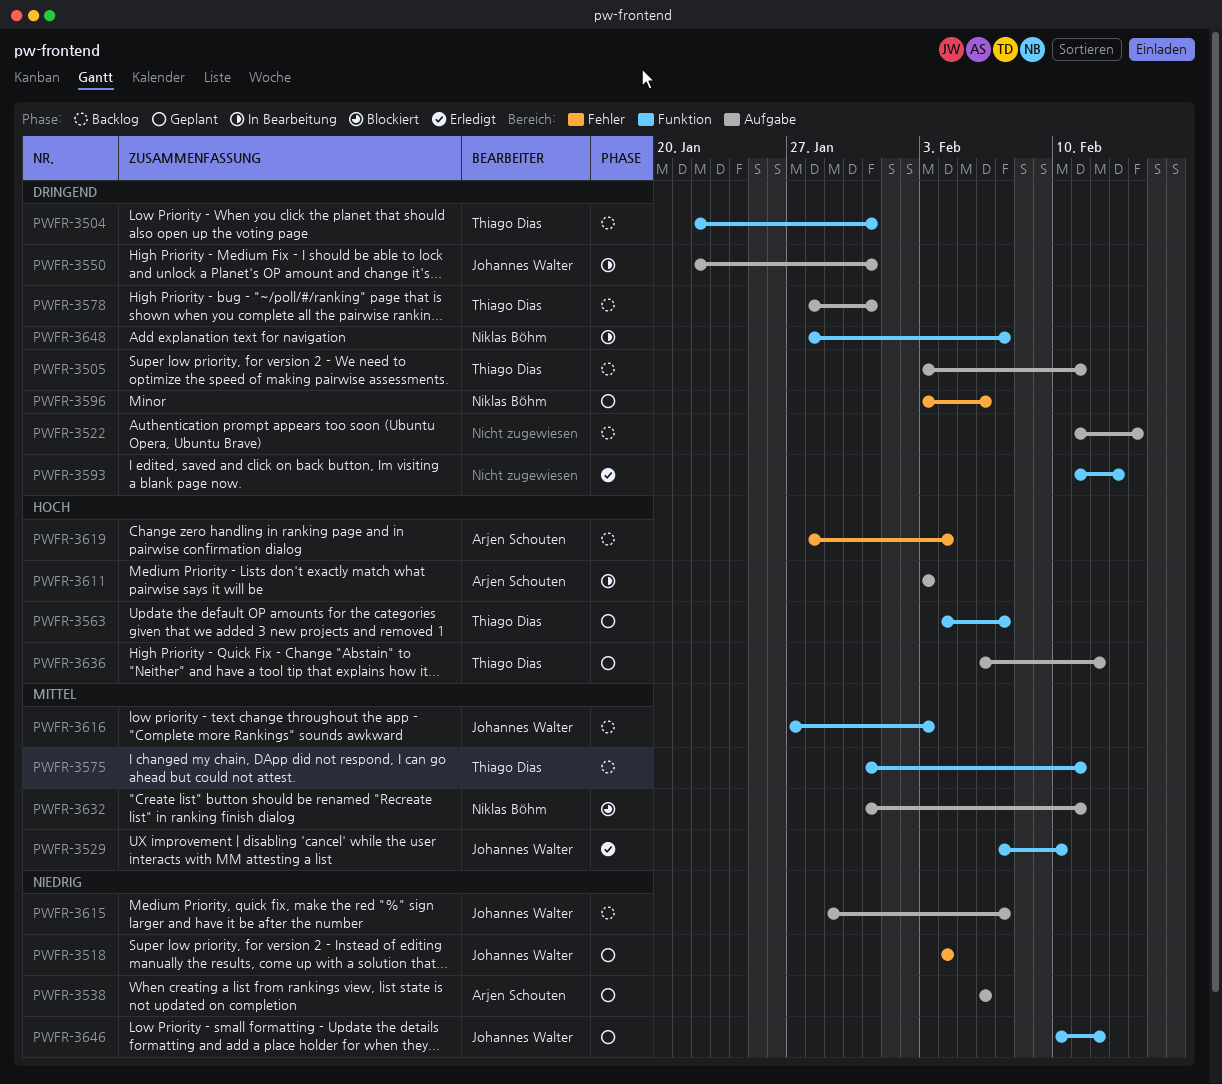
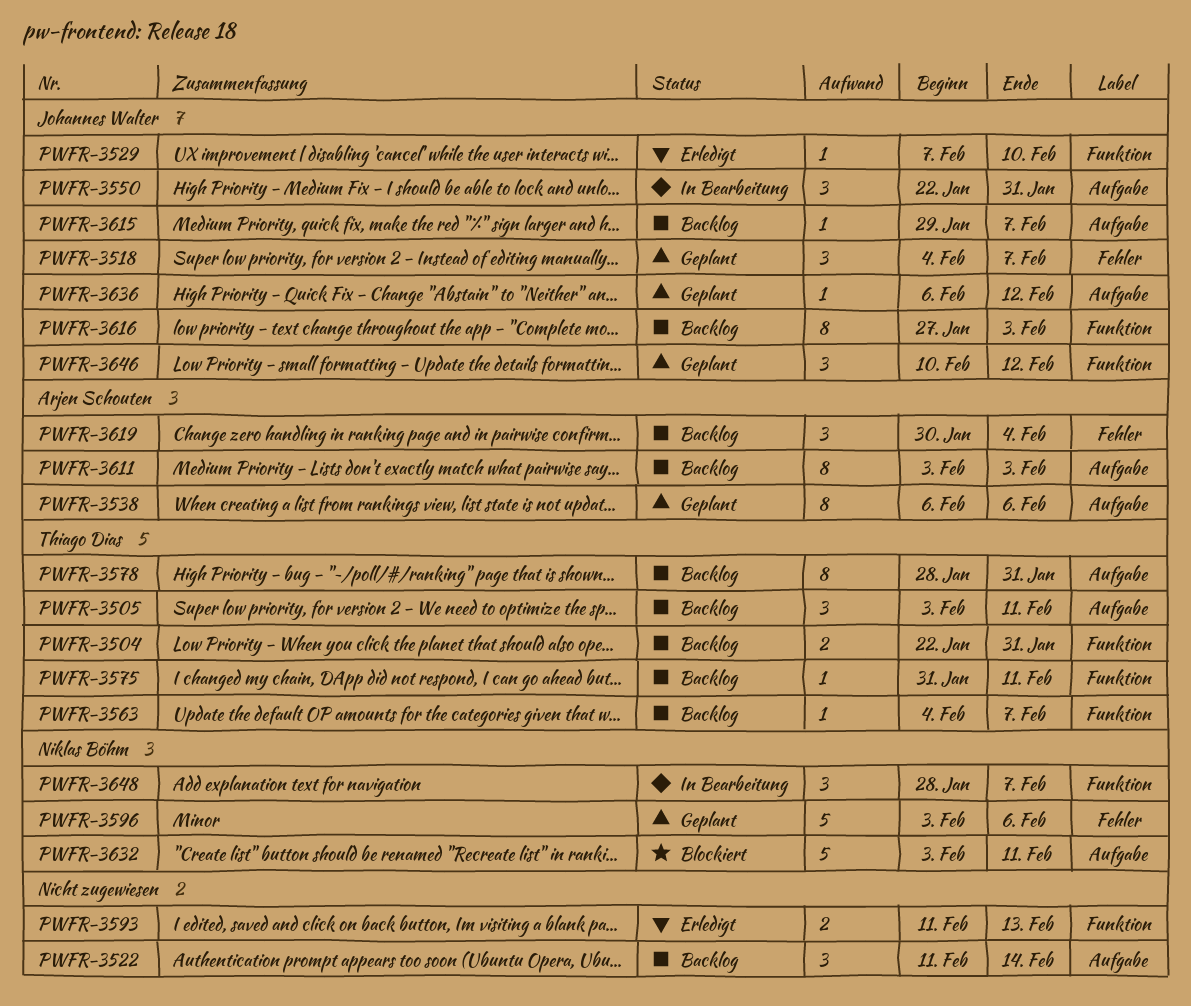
PWFR-3518, due: Feb 4 -> Feb 7
PWFR-3563, status: Geplant -> Backlog
PWFR-3611, status: In Bearbeitung -> Backlog
PWFR-3619, start: Jan 28 -> Jan 30
PWFR-3632, start: Jan 31 -> Feb 3
PWFR-3636, owner: Thiago Dias -> Johannes Walter

